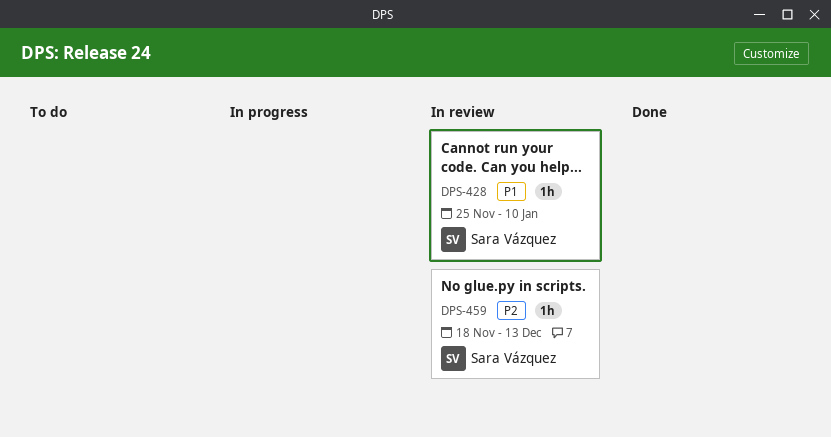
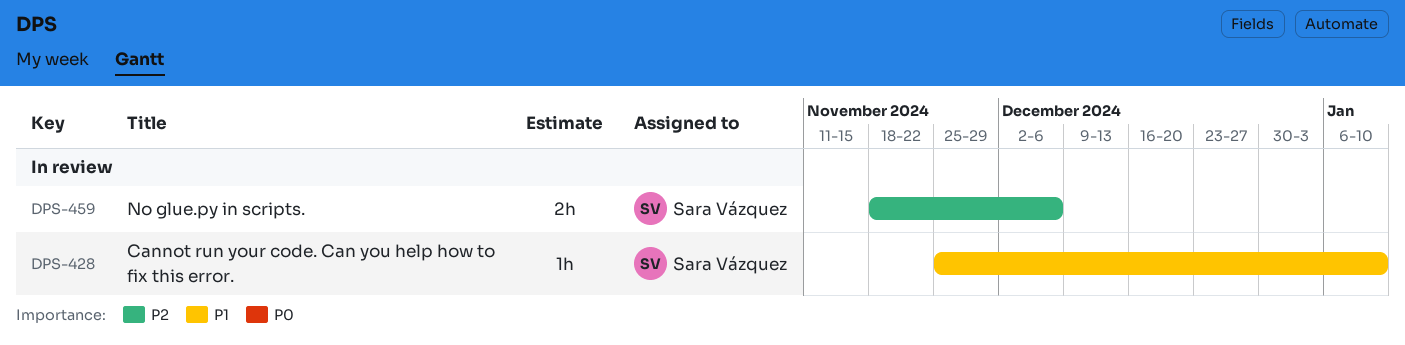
DPS-459, estimate: 1h -> 2h
DPS-459, due: Dec 13 -> Dec 6

